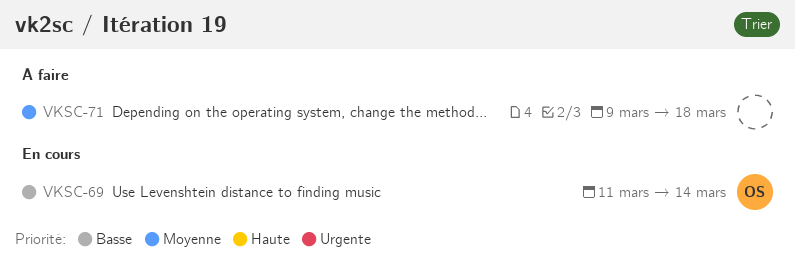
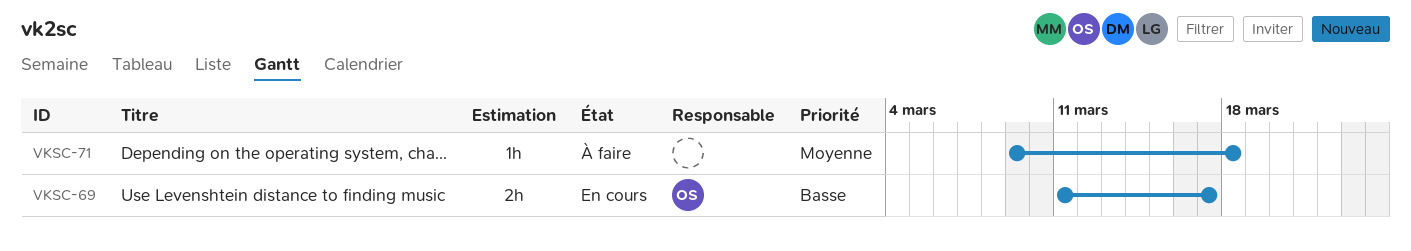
VKSC-69, due: Mar 14 -> Mar 17

